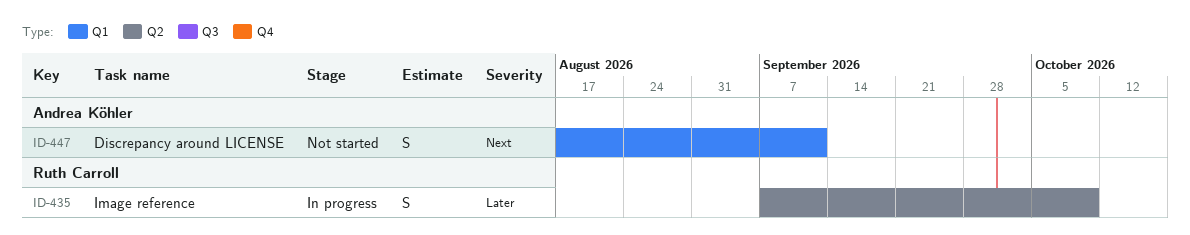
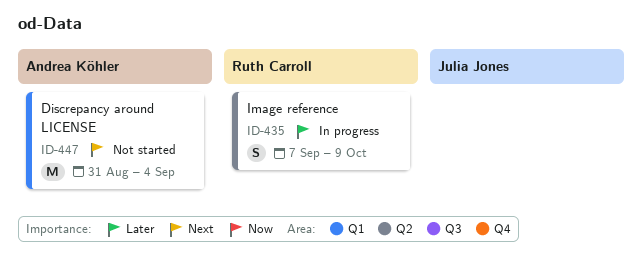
ID-447, estimate: S -> M
ID-447, start: Aug 17 -> Aug 31
ID-447, due: Sep 11 -> Sep 4

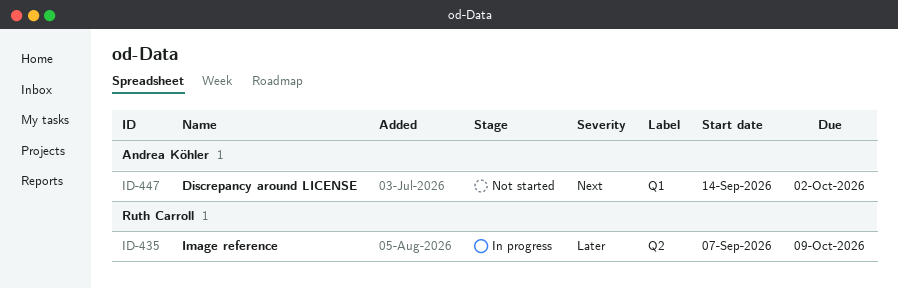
ID-447, start: Aug 31 -> Sep 14
ID-447, due: Sep 4 -> Oct 2

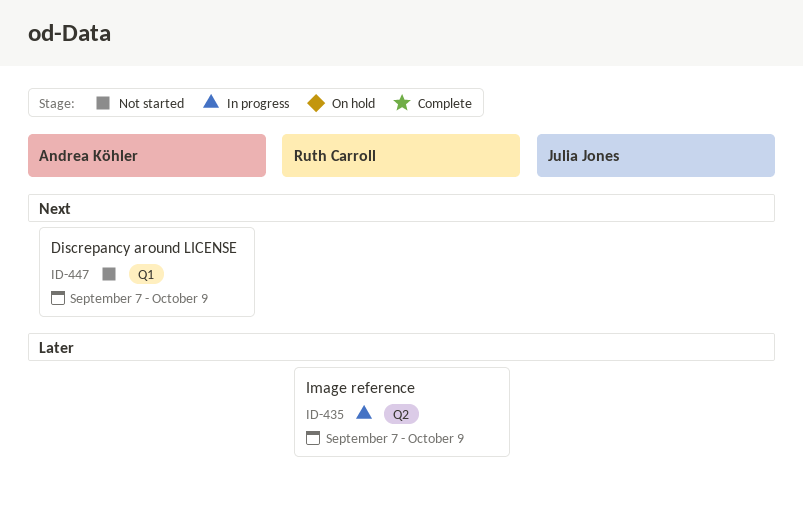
ID-447, start: Sep 14 -> Sep 7
ID-447, due: Oct 2 -> Oct 9

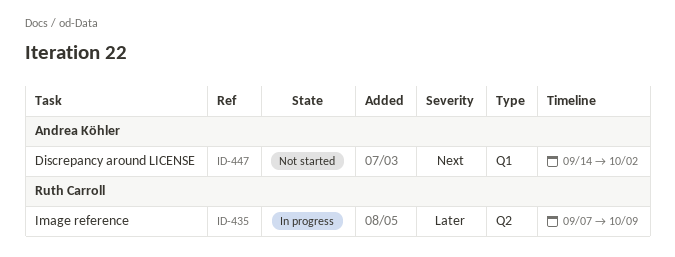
ID-447, start: Sep 7 -> Sep 14
ID-447, due: Oct 9 -> Oct 2

